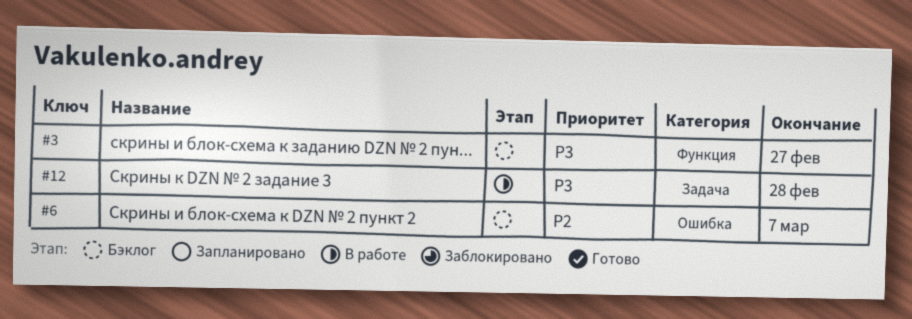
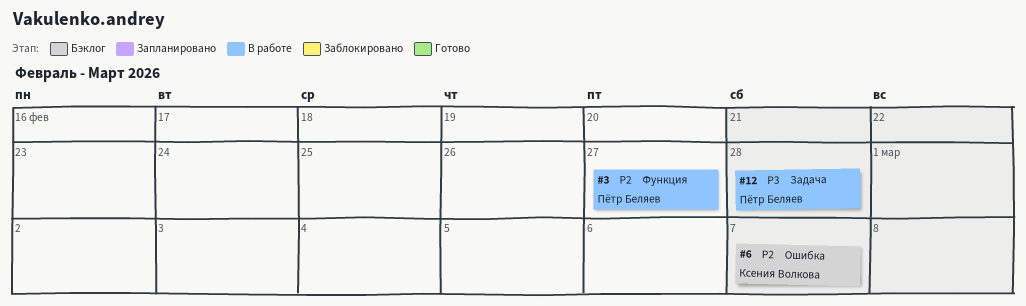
#3, status: Бэклог -> В работе
#3, priority: P3 -> P2

